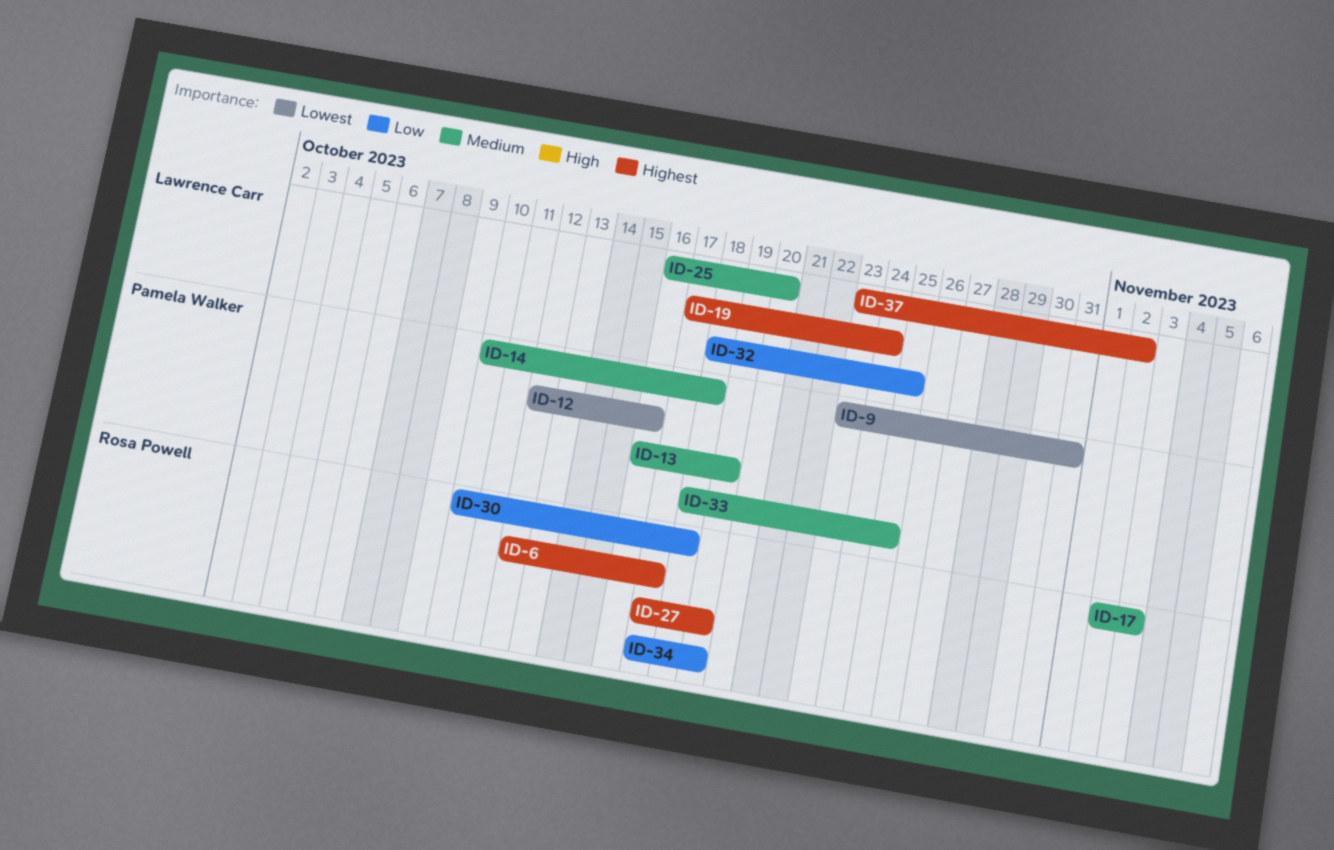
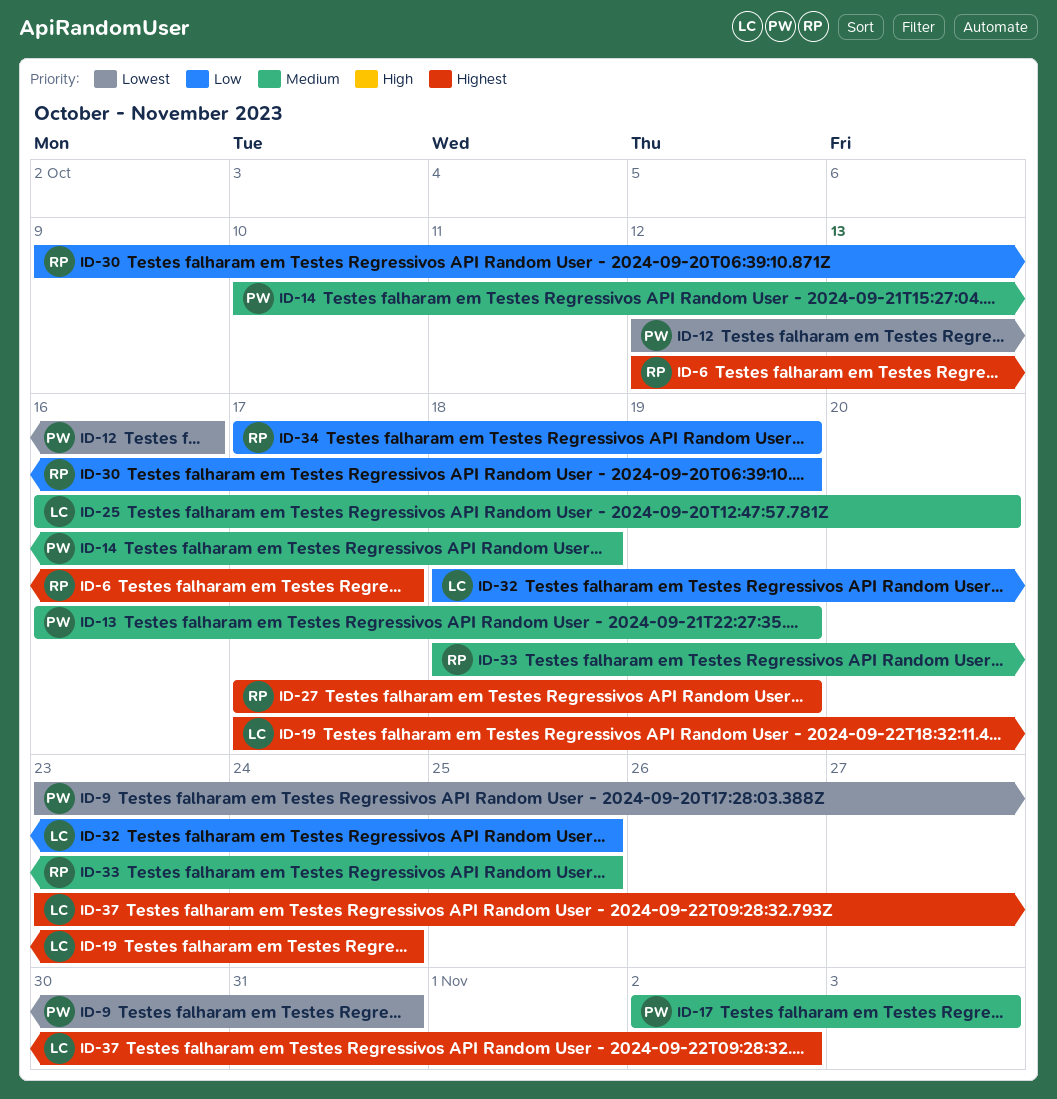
ID-17, owner: Rosa Powell -> Pamela Walker
ID-30, start: Oct 10 -> Oct 9
ID-30, due: Oct 18 -> Oct 19
ID-33, owner: Pamela Walker -> Rosa Powell

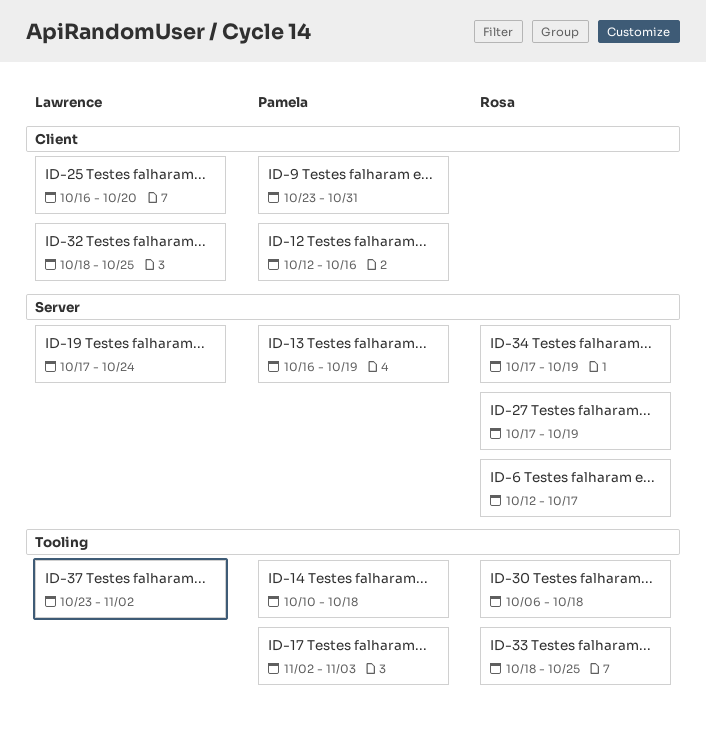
ID-30, start: Oct 9 -> Oct 6
ID-30, due: Oct 19 -> Oct 18

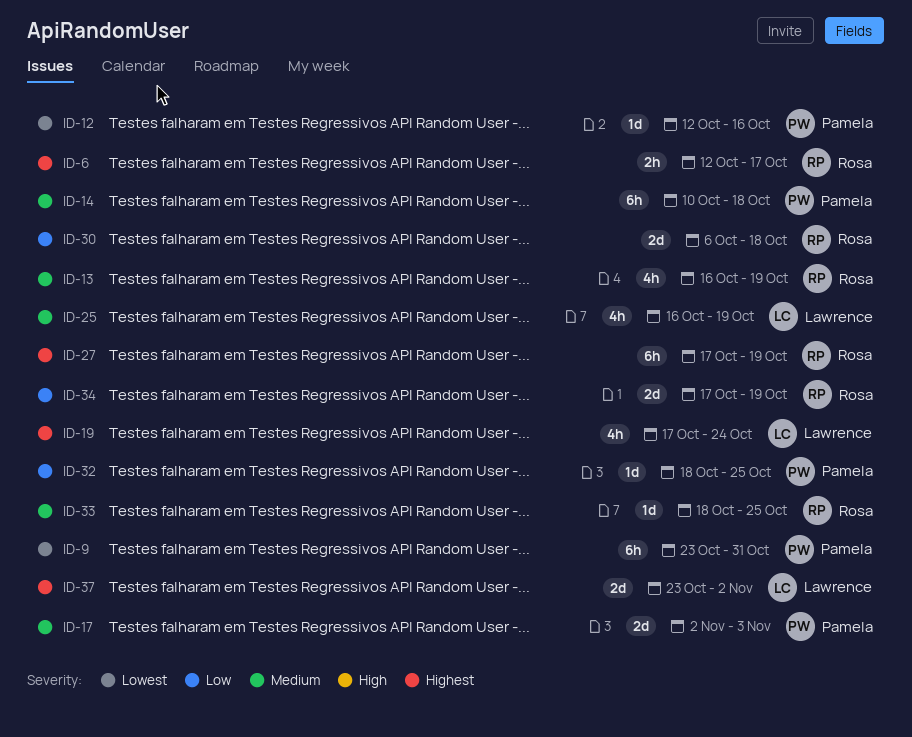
ID-13, owner: Pamela -> Rosa
ID-25, due: Oct 20 -> Oct 19
ID-32, owner: Lawrence -> Pamela

